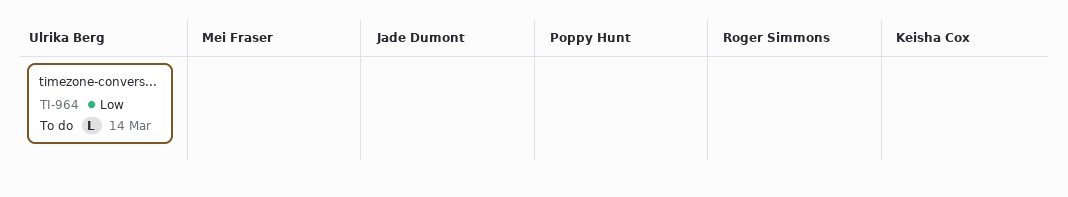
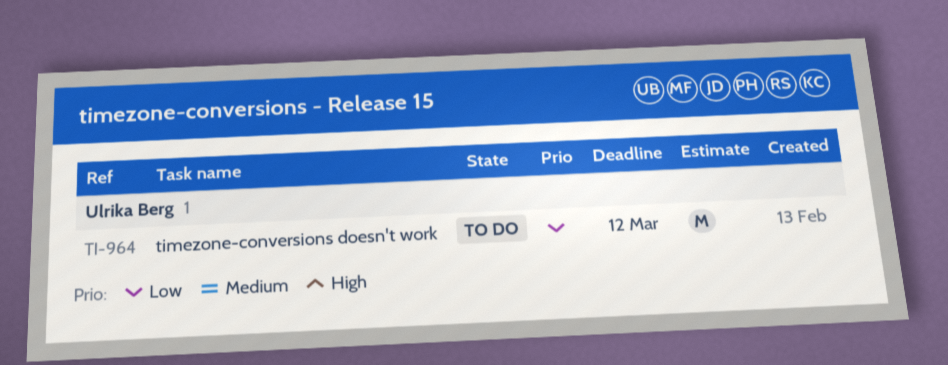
TI-964, estimate: L -> M
TI-964, due: Mar 14 -> Mar 12

